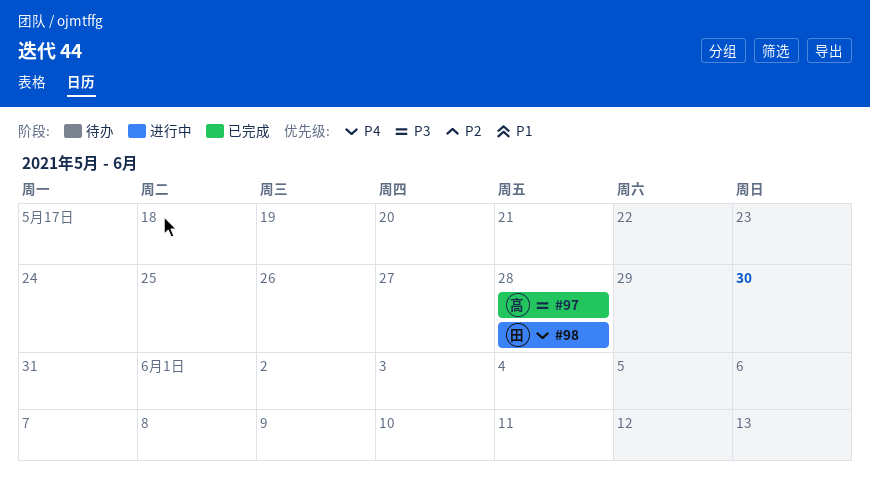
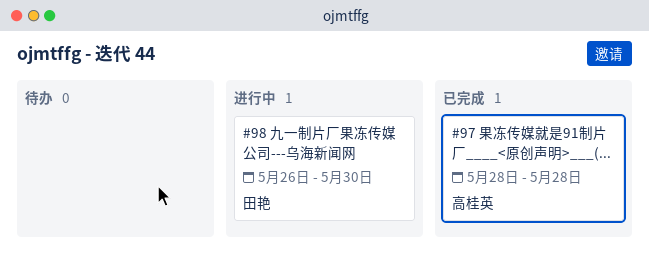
#98, start: May 28 -> May 26
#98, due: May 28 -> May 30

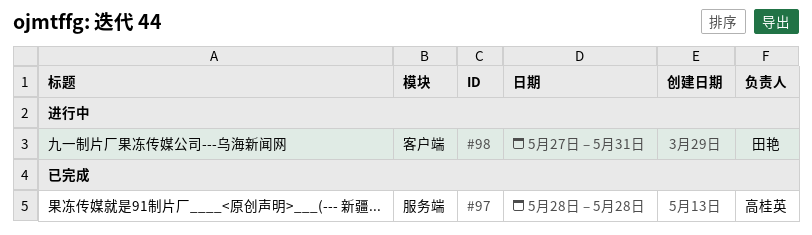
#98, start: May 26 -> May 27
#98, due: May 30 -> May 31

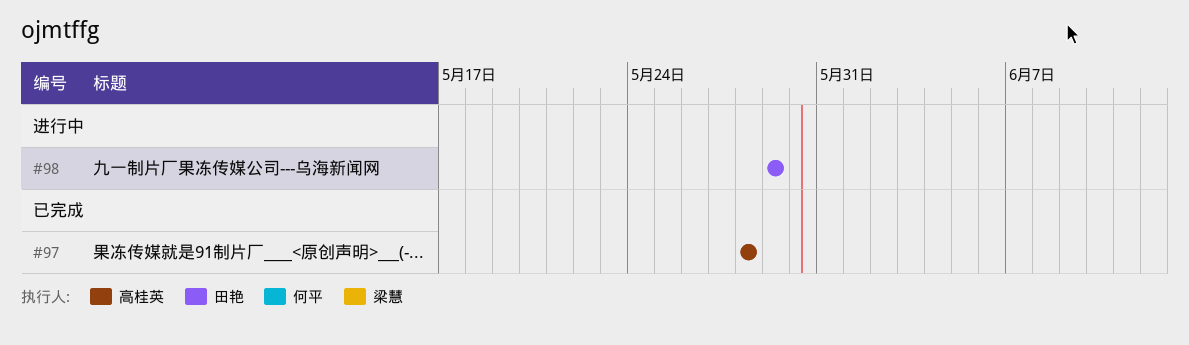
#98, start: May 27 -> May 29
#98, due: May 31 -> May 29

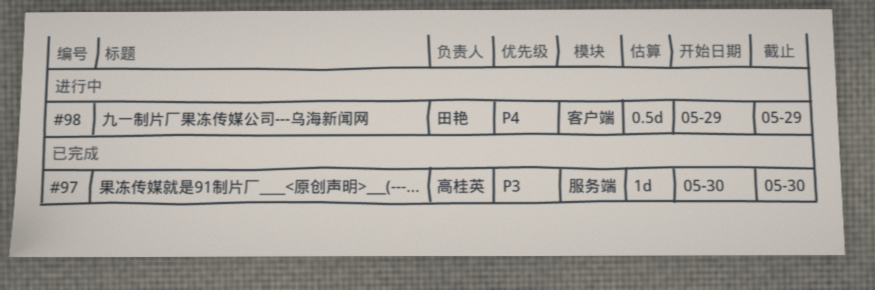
#97, start: May 28 -> May 30
#97, due: May 28 -> May 30

